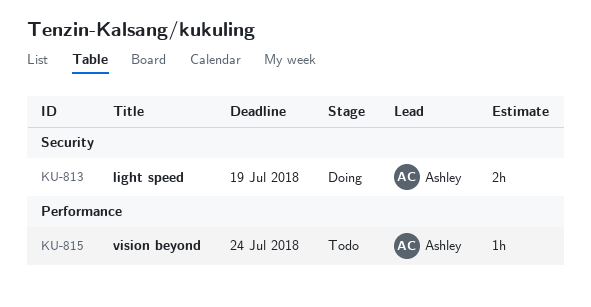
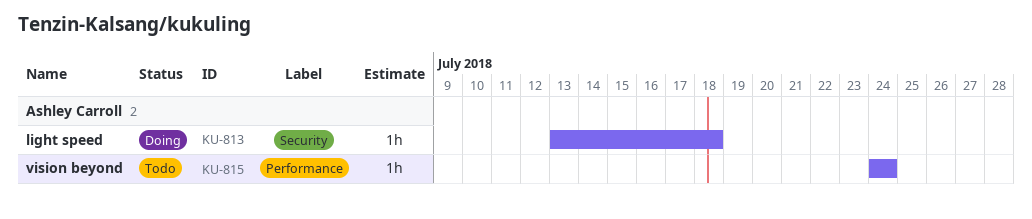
KU-813, estimate: 2h -> 1h
KU-813, due: Jul 19 -> Jul 18

